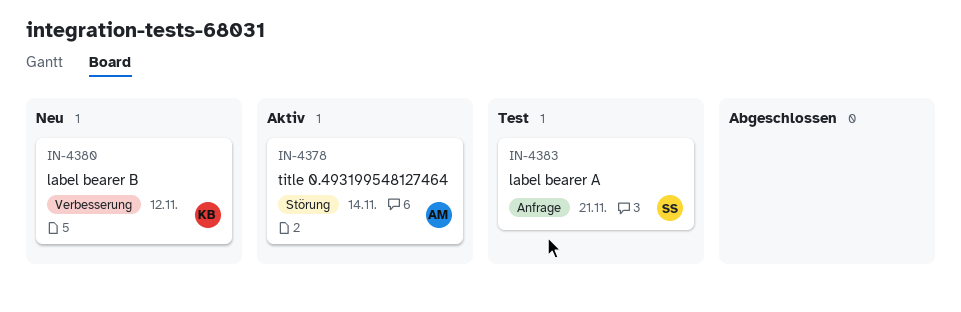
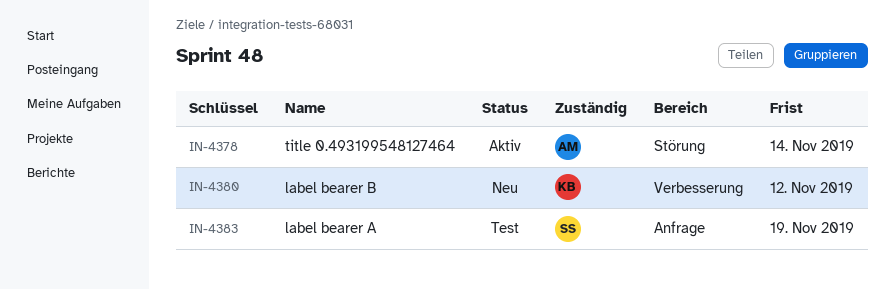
IN-4383, due: Nov 21 -> Nov 19

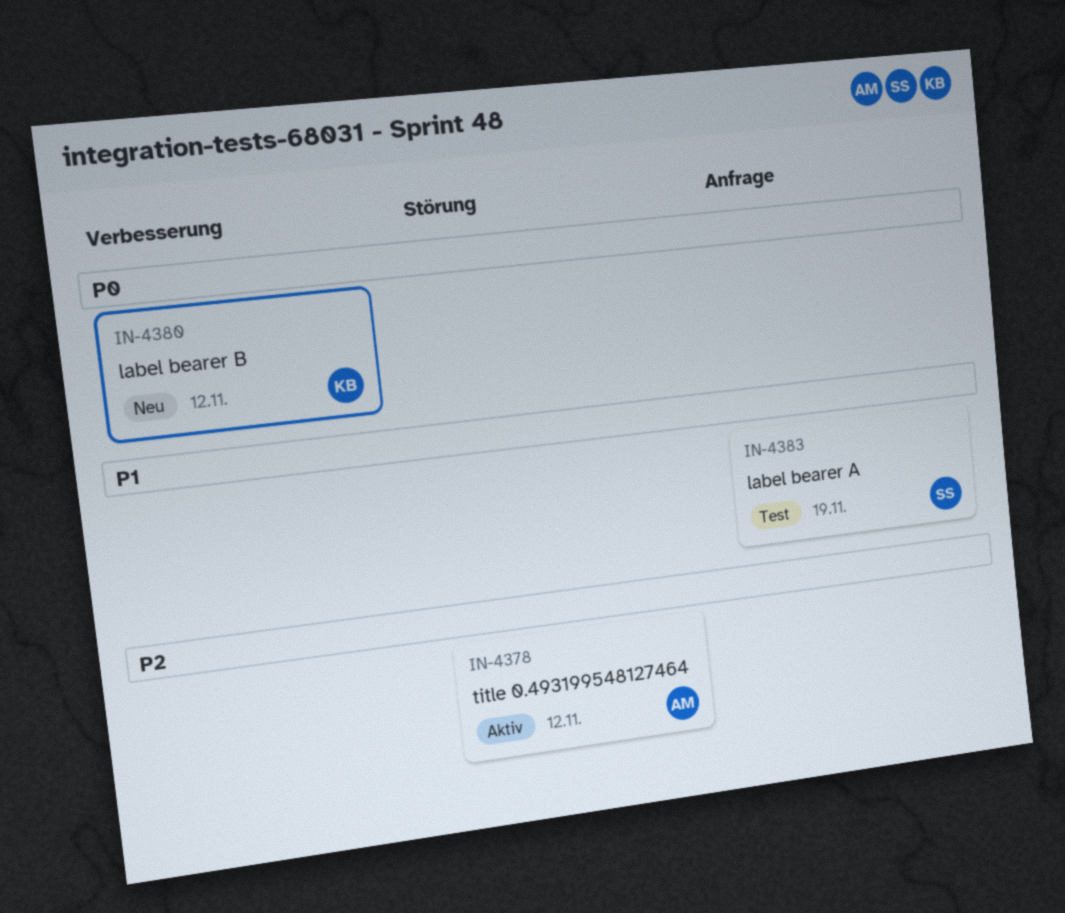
IN-4378, due: Nov 14 -> Nov 12

